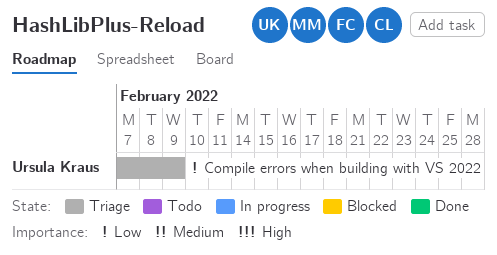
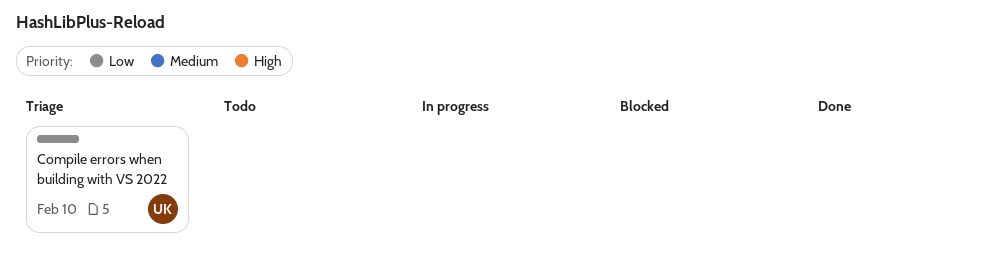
Compile errors when building with VS 2022, due: Feb 9 -> Feb 10

